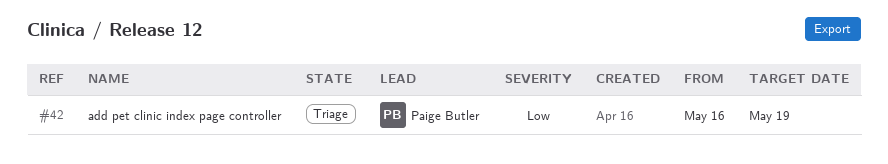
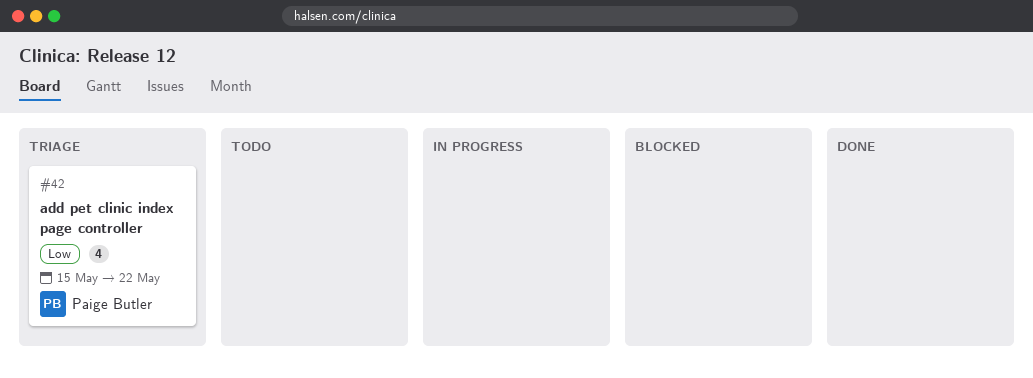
#42, start: May 16 -> May 15
#42, due: May 19 -> May 22

